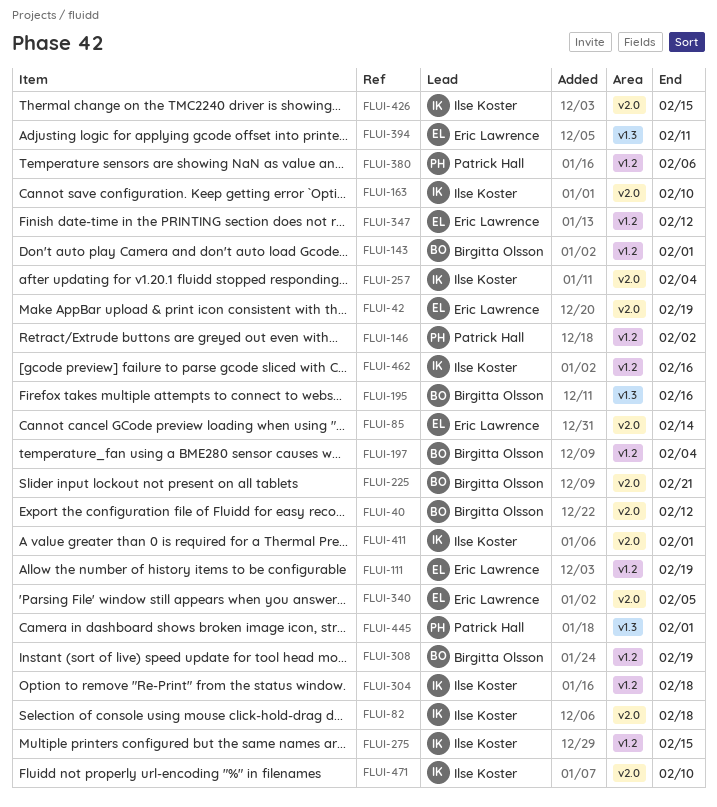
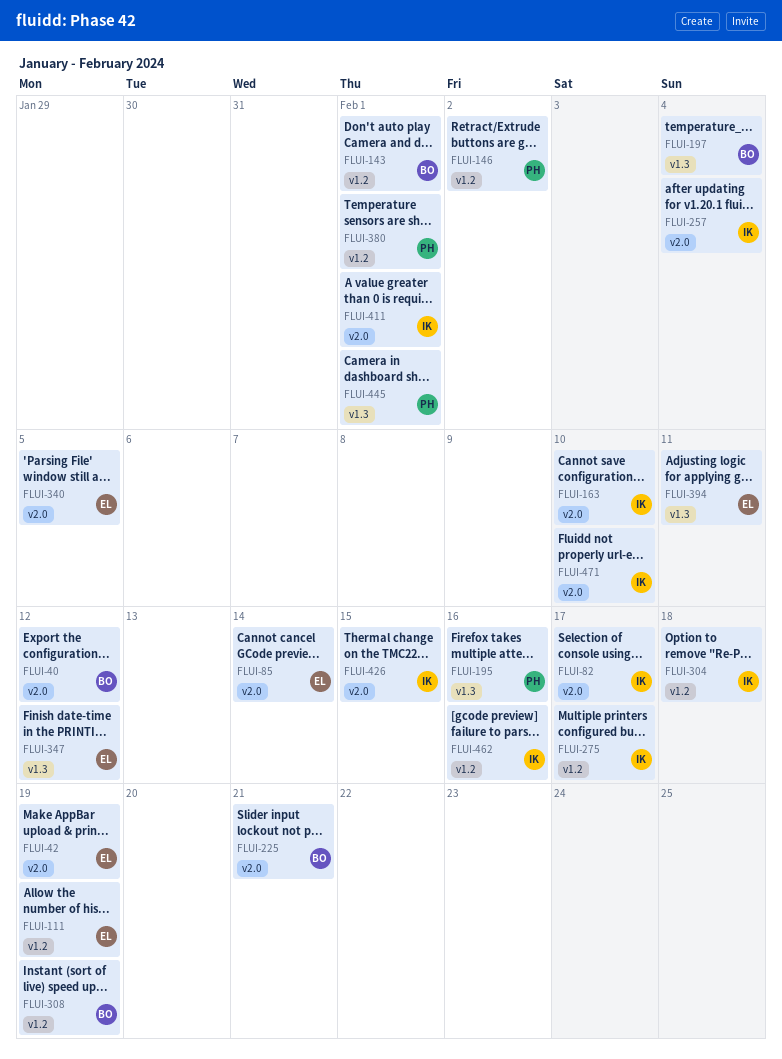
FLUI-82, due: Feb 18 -> Feb 17
FLUI-195, owner: Birgitta Olsson -> Patrick Hall
FLUI-197, label: v1.2 -> v1.3
FLUI-275, due: Feb 15 -> Feb 17
FLUI-347, label: v1.2 -> v1.3
FLUI-380, due: Feb 6 -> Feb 1

